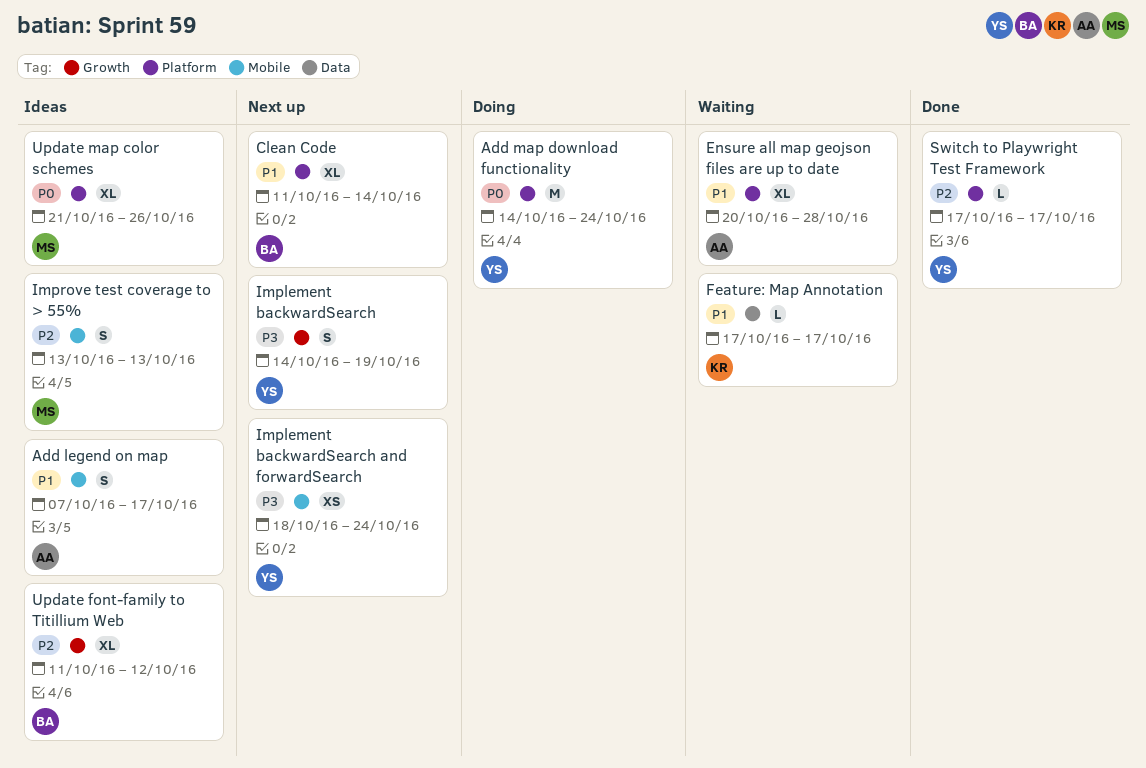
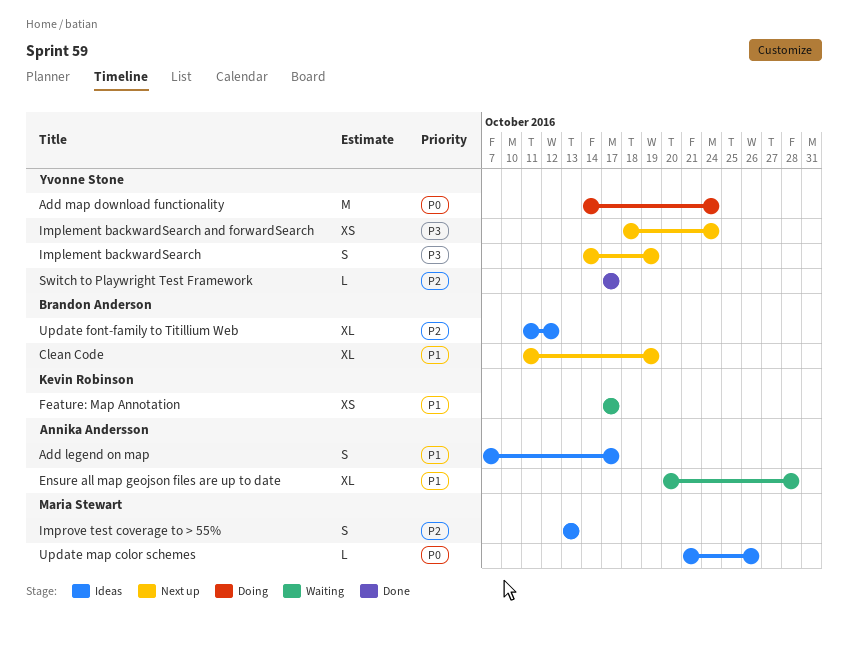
Clean Code, due: Oct 14 -> Oct 19
Feature: Map Annotation, estimate: L -> XS
Update map color schemes, estimate: XL -> L

